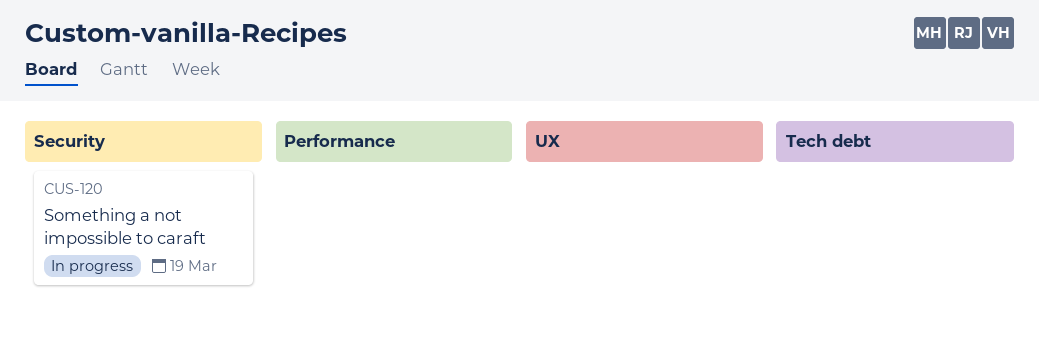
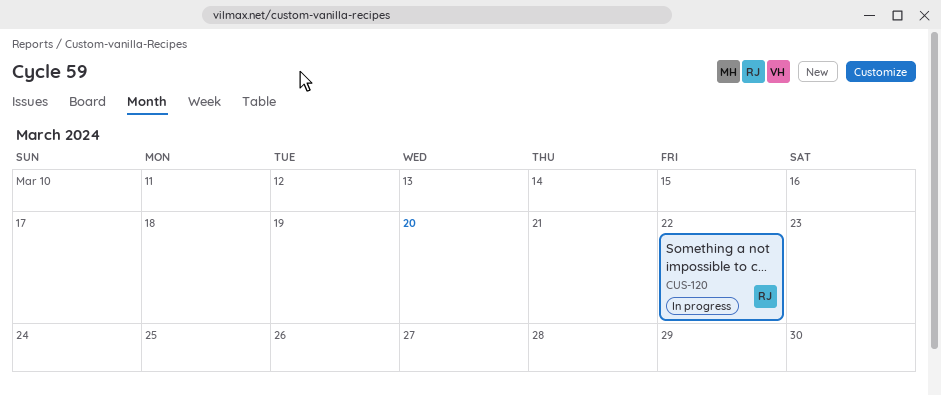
CUS-120, due: Mar 19 -> Mar 22

